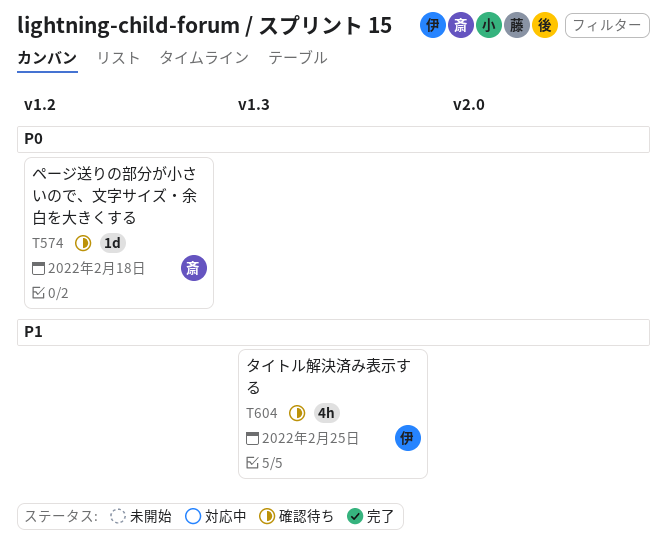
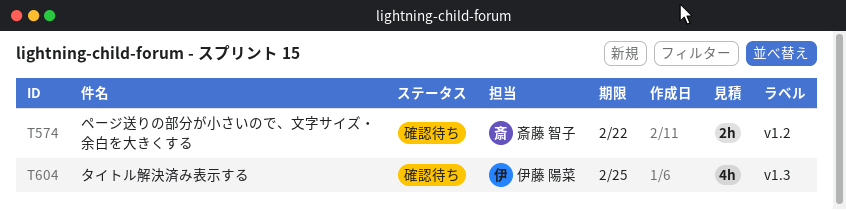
T574, estimate: 1d -> 2h
T574, due: Feb 18 -> Feb 22

